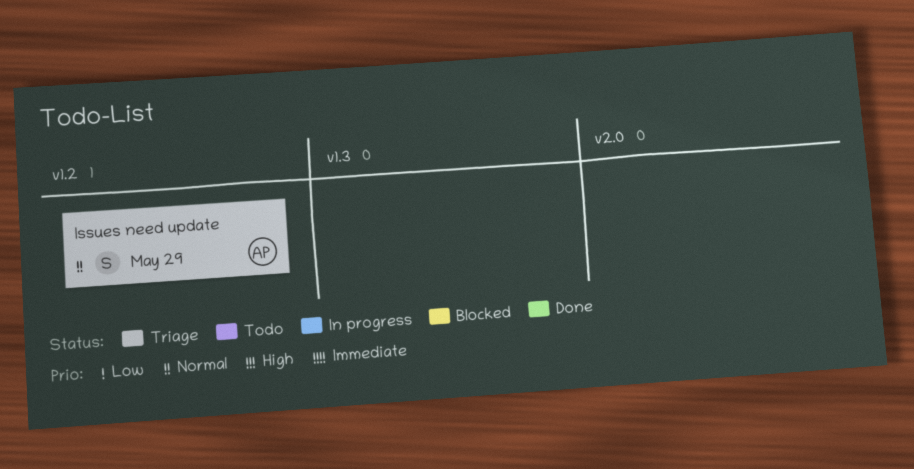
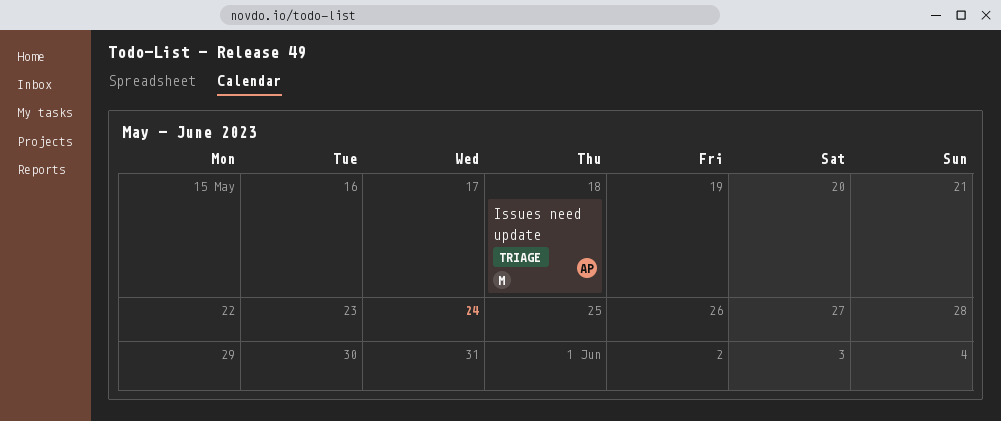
Issues need update, estimate: S -> M
Issues need update, due: May 29 -> May 18

